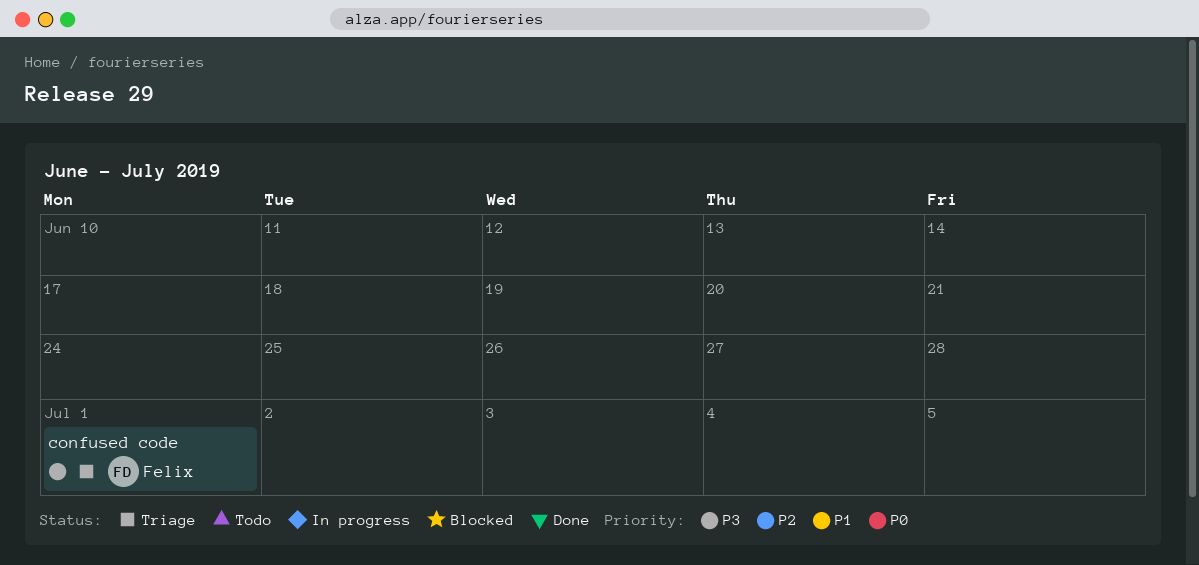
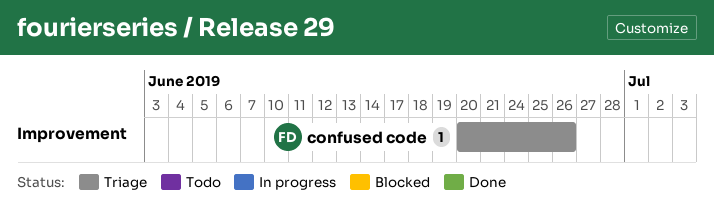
confused code, due: Jul 1 -> Jun 26

